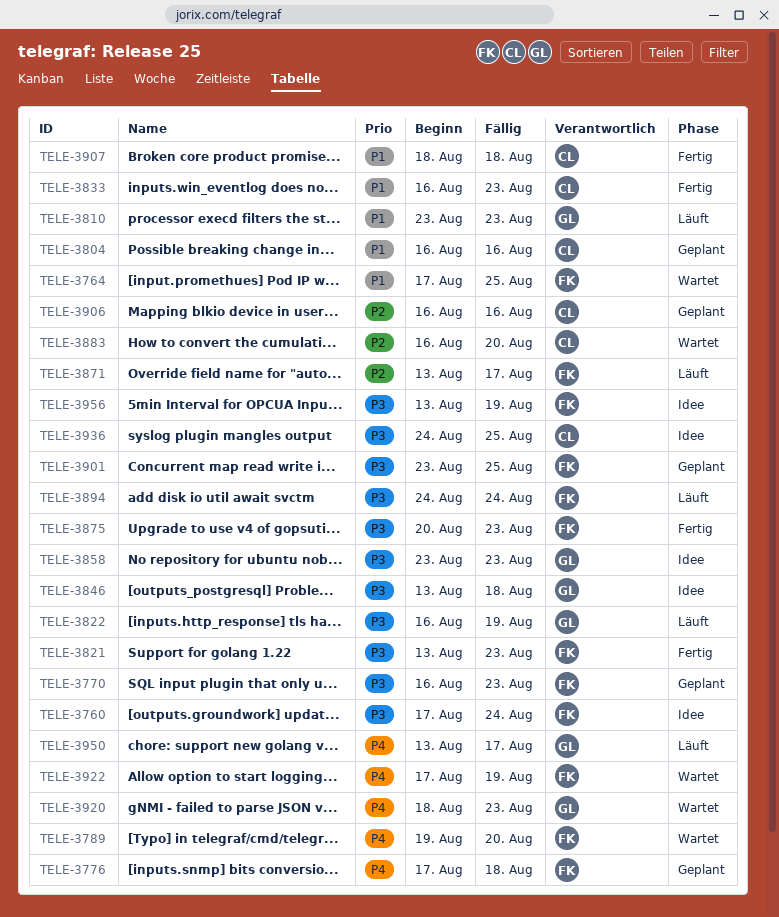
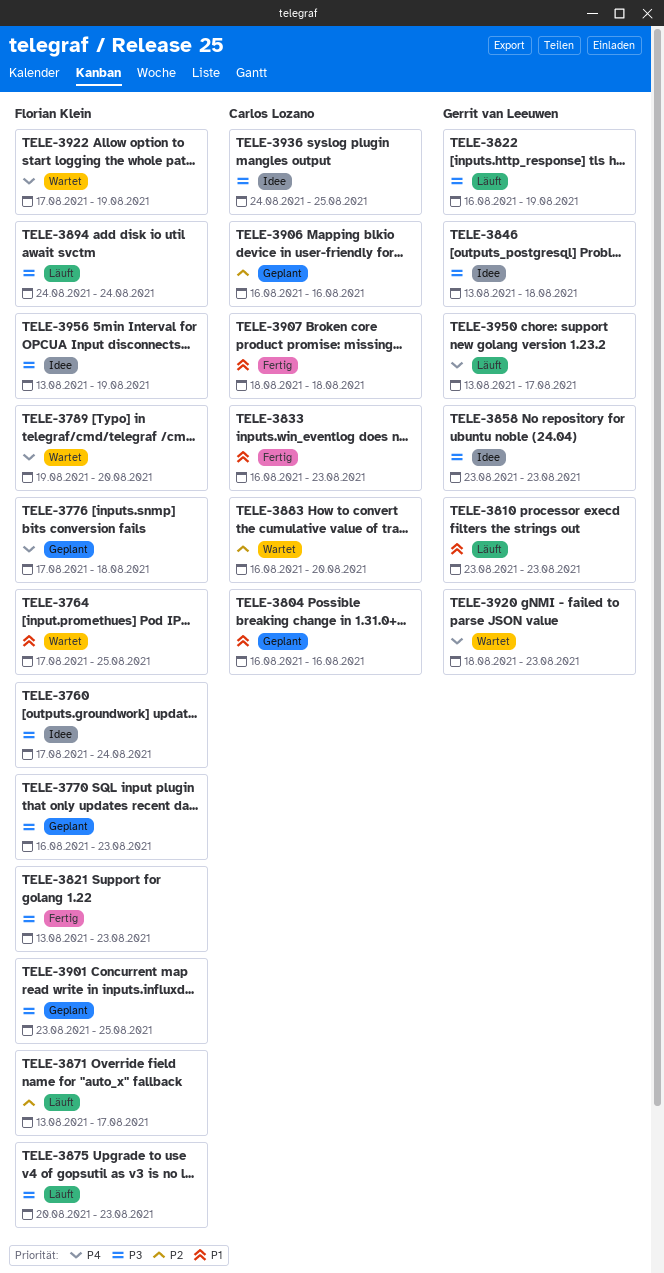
TELE-3875, status: Fertig -> Läuft

